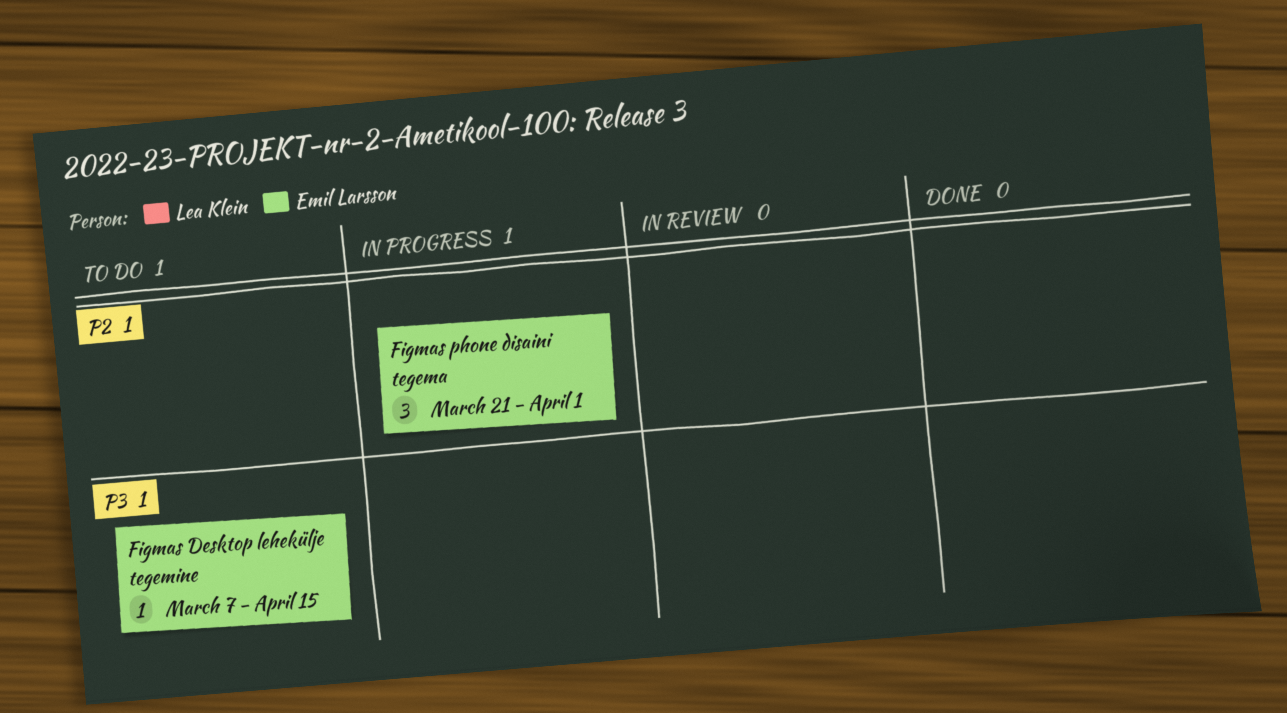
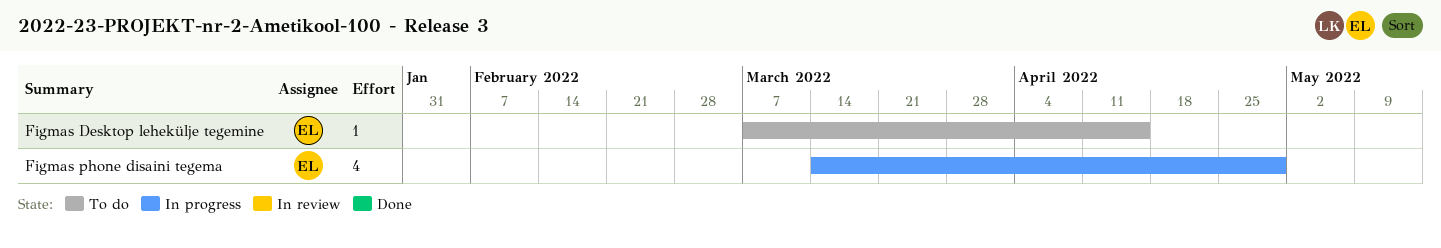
Figmas phone disaini tegema, estimate: 3 -> 4
Figmas phone disaini tegema, start: Mar 21 -> Mar 14
Figmas phone disaini tegema, due: Apr 1 -> Apr 29

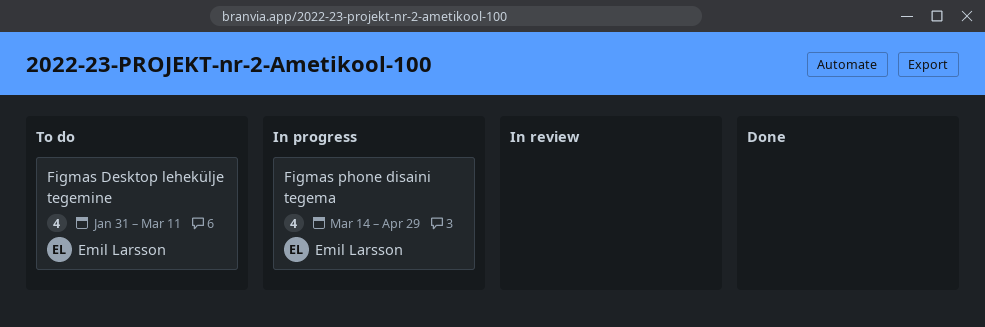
Figmas Desktop lehekülje tegemine, estimate: 1 -> 4
Figmas Desktop lehekülje tegemine, start: Mar 7 -> Jan 31
Figmas Desktop lehekülje tegemine, due: Apr 15 -> Mar 11

